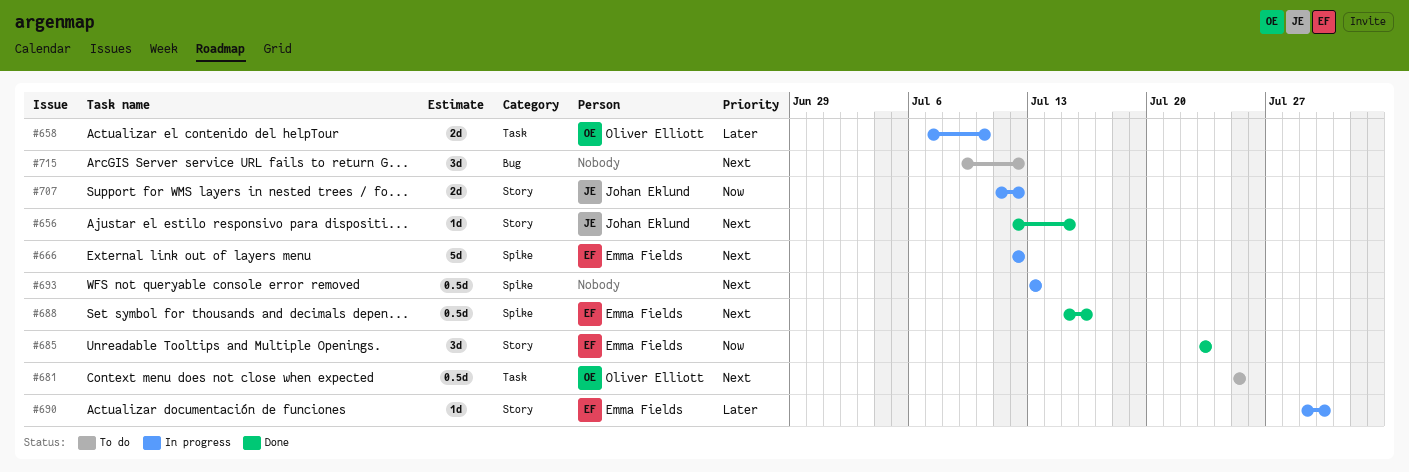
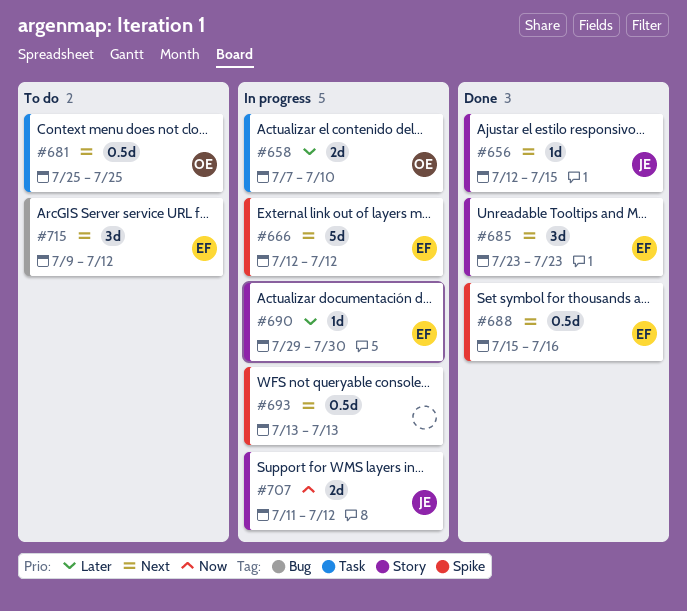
#685, priority: Now -> Next
#715, owner: none -> Emma Fields

